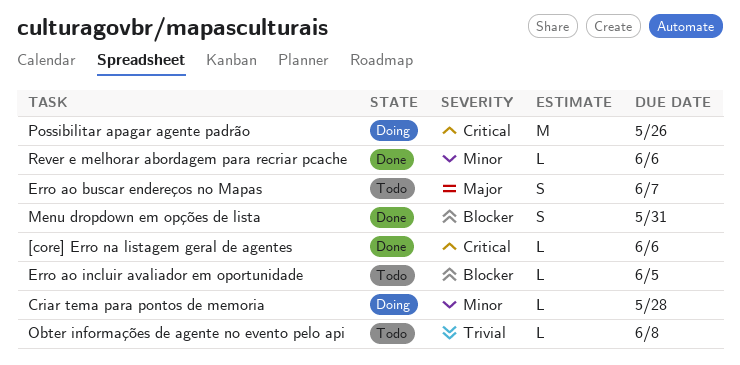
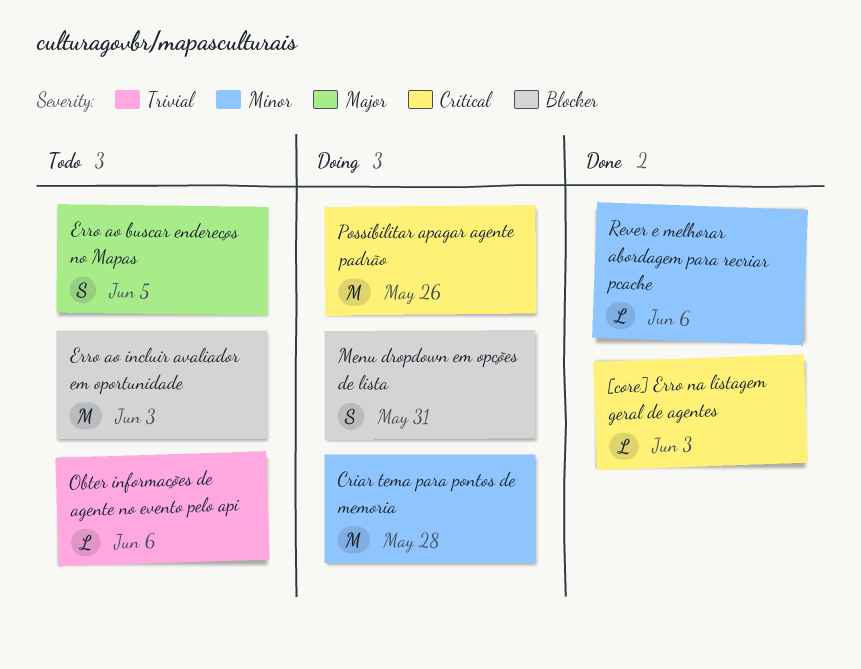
[core] Erro na listagem geral de agentes, due: Jun 6 -> Jun 3
Criar tema para pontos de memoria, estimate: L -> M
Erro ao buscar endereços no Mapas, due: Jun 7 -> Jun 5
Erro ao incluir avaliador em oportunidade, estimate: L -> M
Erro ao incluir avaliador em oportunidade, due: Jun 5 -> Jun 3
Menu dropdown em opções de lista, status: Done -> Doing
Obter informações de agente no evento pelo api, due: Jun 8 -> Jun 6

